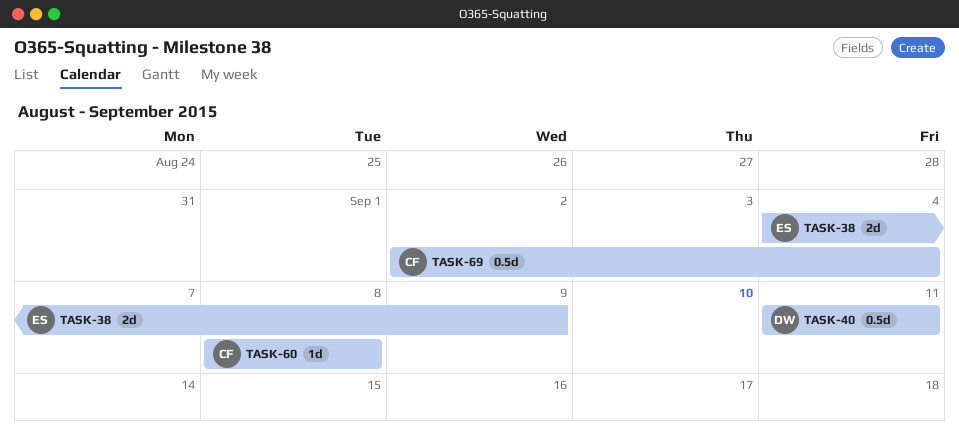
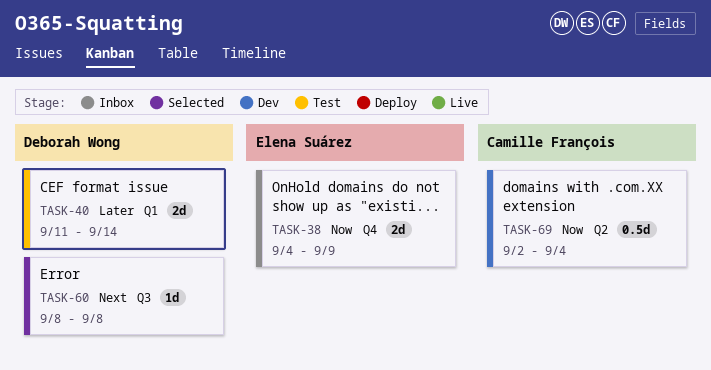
TASK-40, estimate: 0.5d -> 2d
TASK-40, due: Sep 11 -> Sep 14
TASK-60, owner: Camille François -> Deborah Wong

